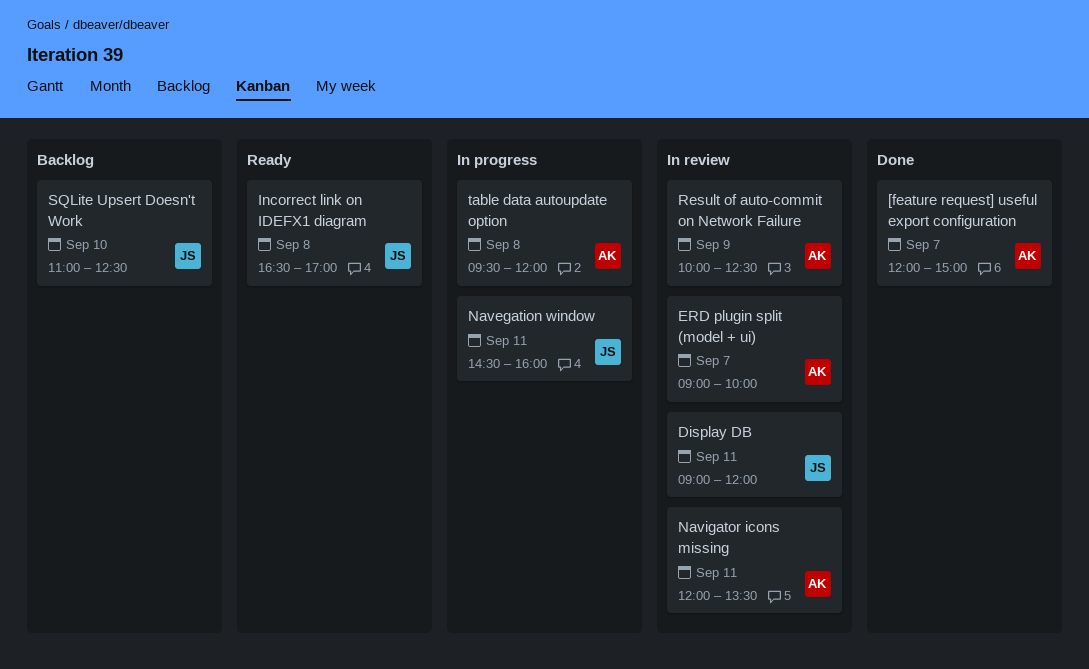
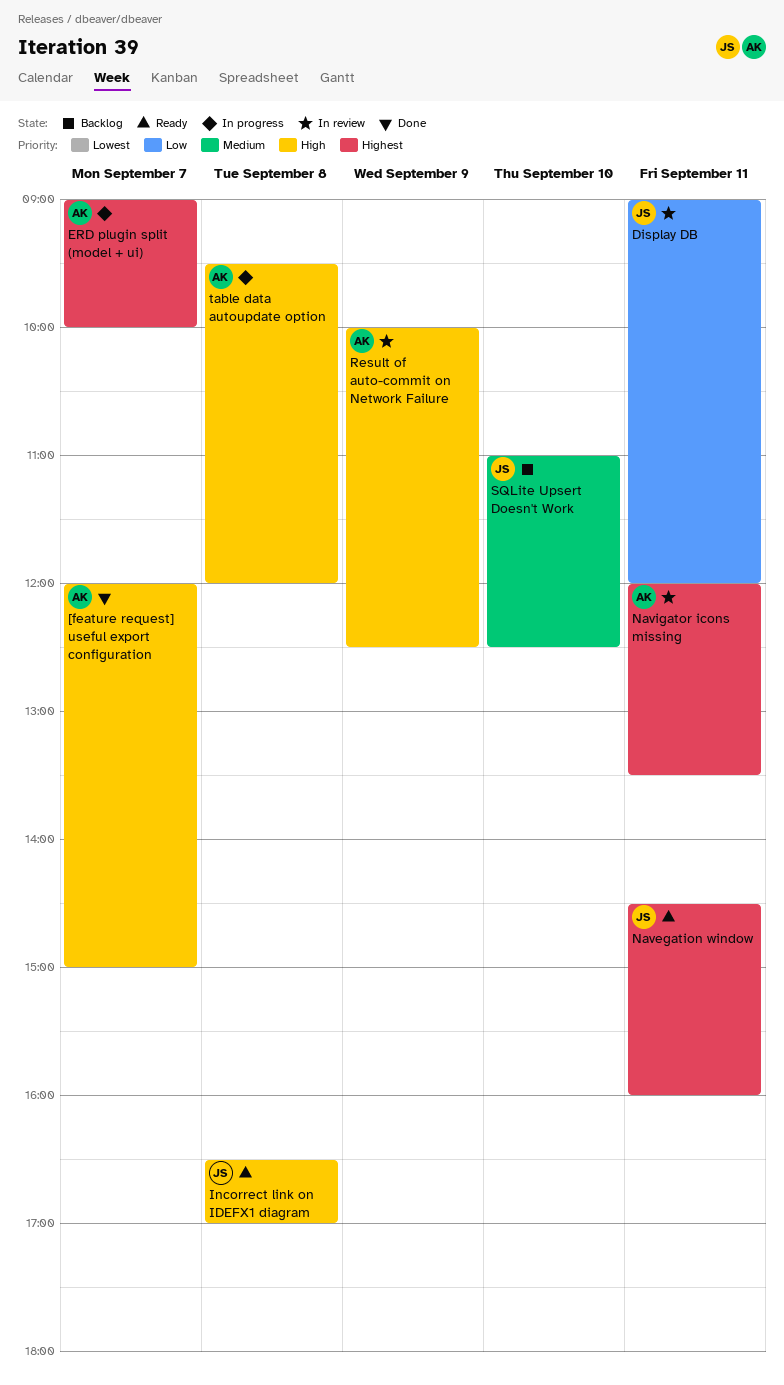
ERD plugin split (model + ui), status: In review -> In progress
Navegation window, status: In progress -> Ready

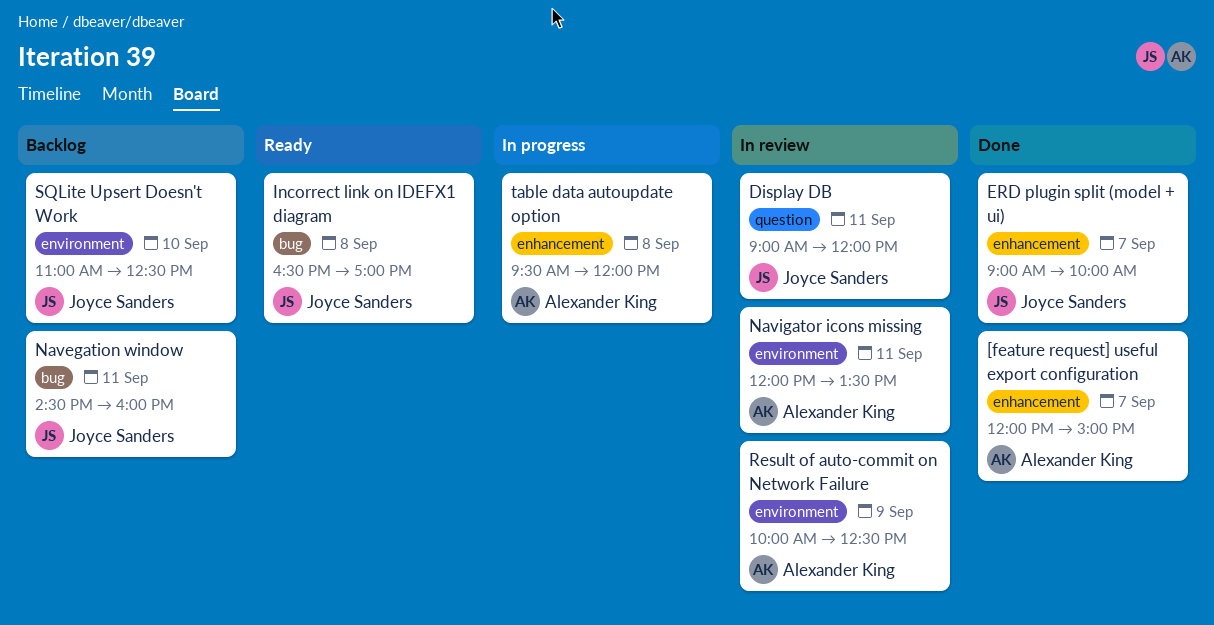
ERD plugin split (model + ui), status: In progress -> Done
ERD plugin split (model + ui), owner: Alexander King -> Joyce Sanders
Navegation window, status: Ready -> Backlog

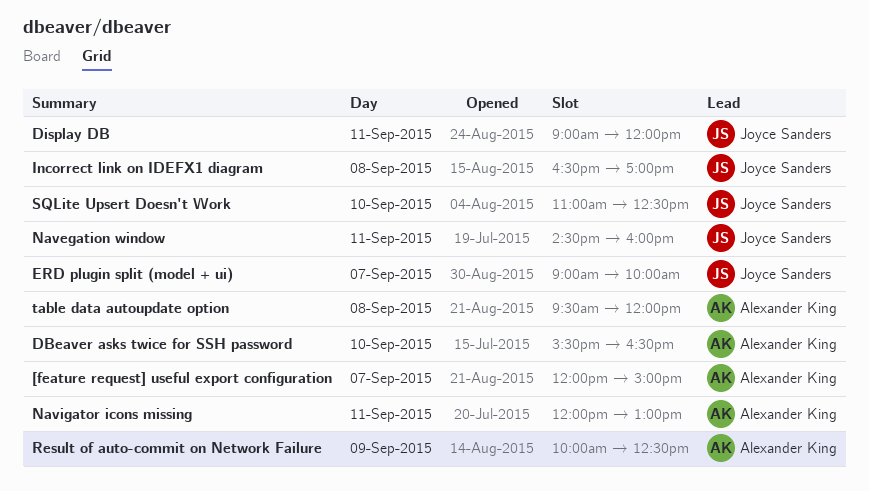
DBeaver asks twice for SSH password: none -> present
Navigator icons missing, ends: 13:30 -> 13:00

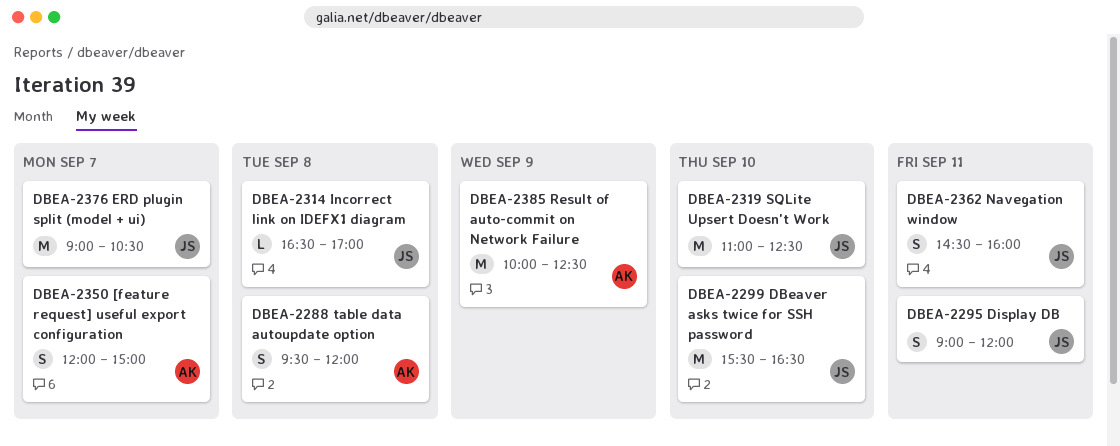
DBeaver asks twice for SSH password, owner: Alexander King -> Joyce Sanders
ERD plugin split (model + ui), ends: 10:00 -> 10:30
Navigator icons missing: present -> none

